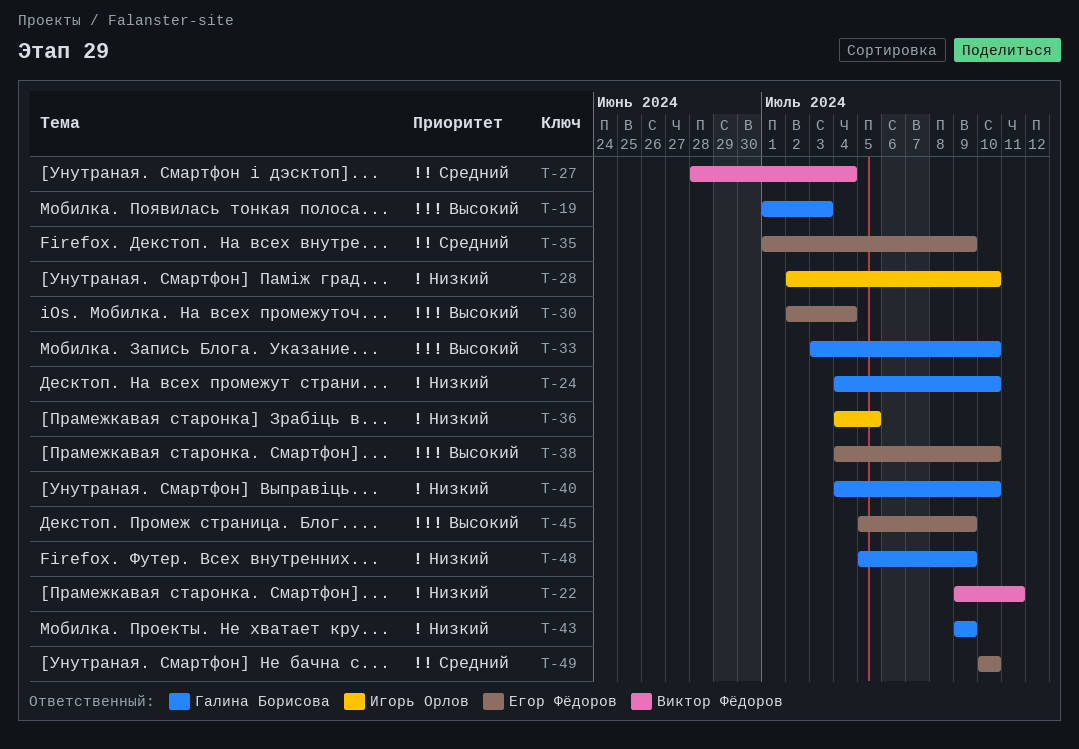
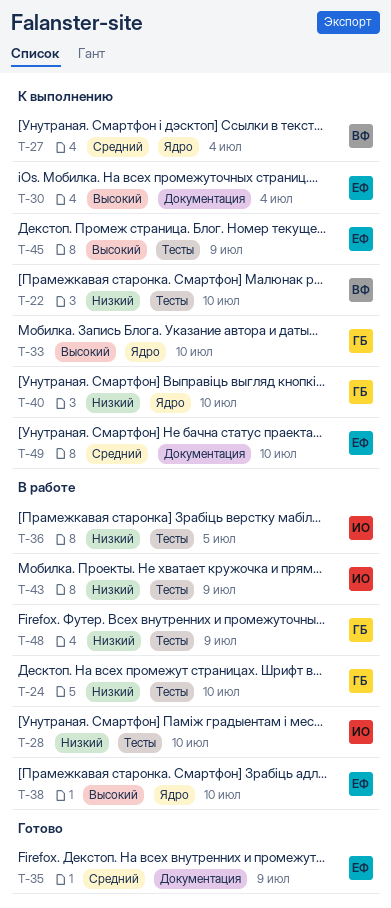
T-19: present -> none
T-22, due: Jul 11 -> Jul 10
T-43, owner: Галина Борисова -> Игорь Орлов

